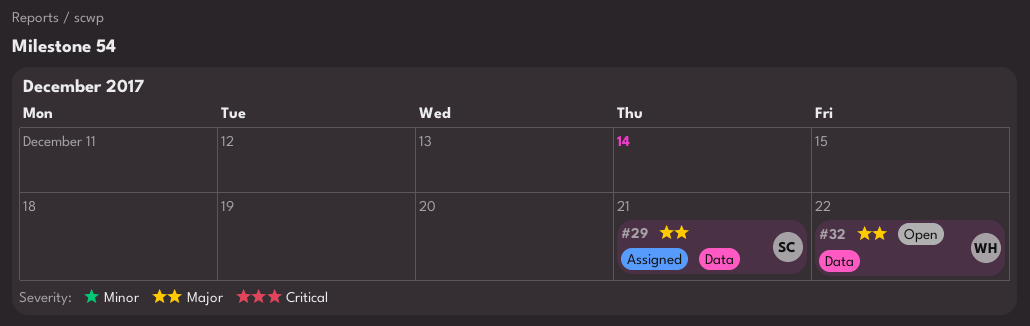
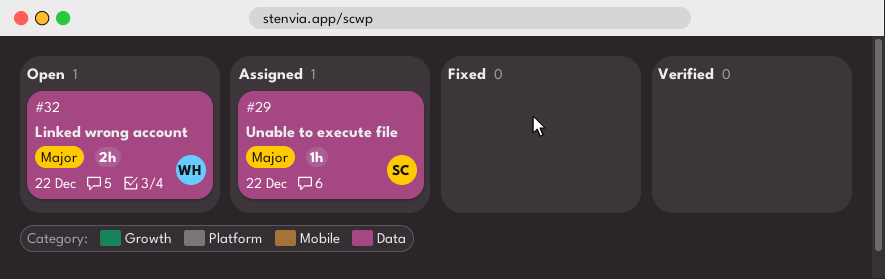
#29, due: Dec 21 -> Dec 22

